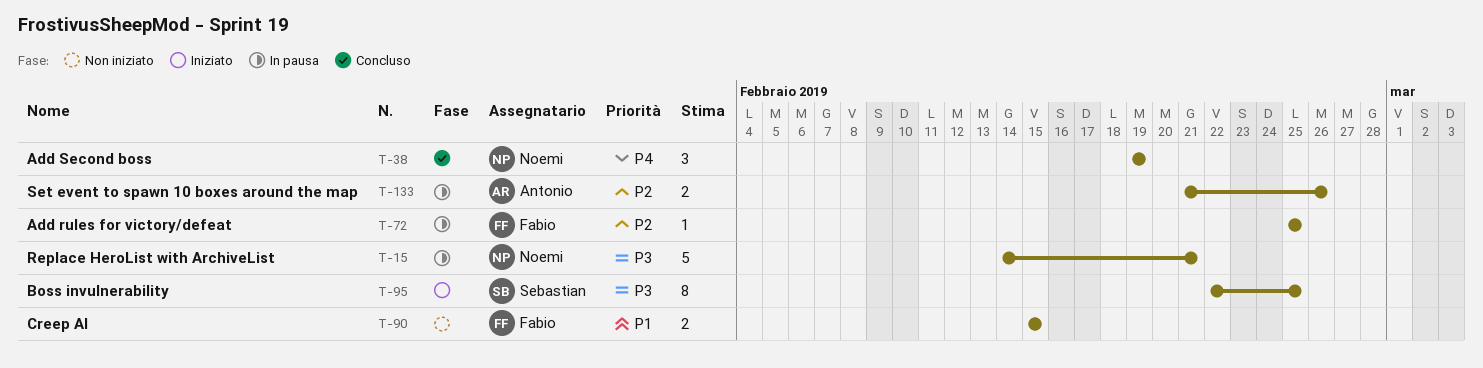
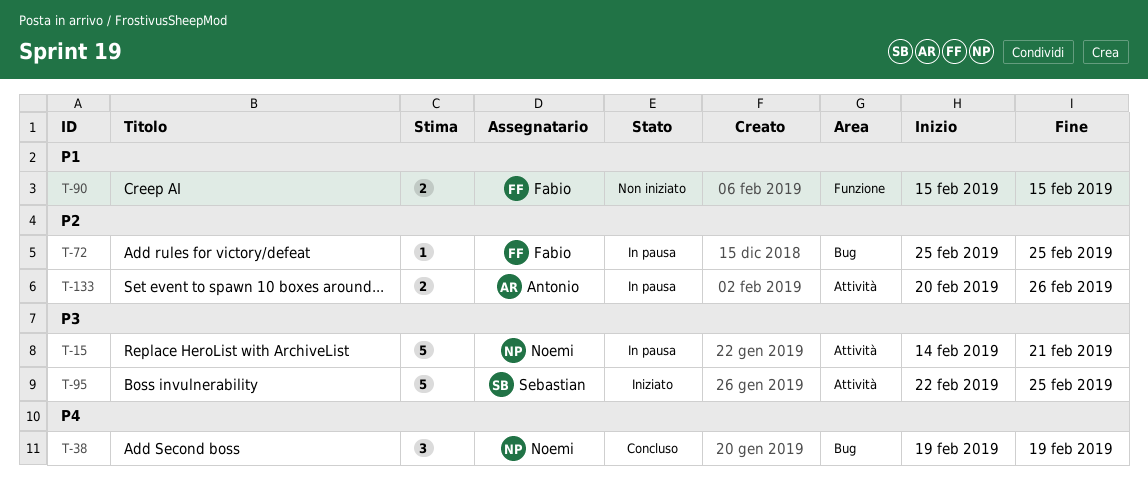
T-95, estimate: 8 -> 5
T-133, start: Feb 21 -> Feb 20

